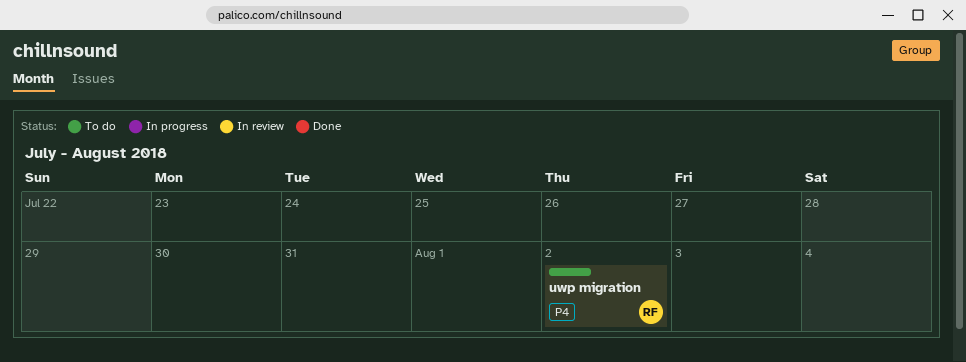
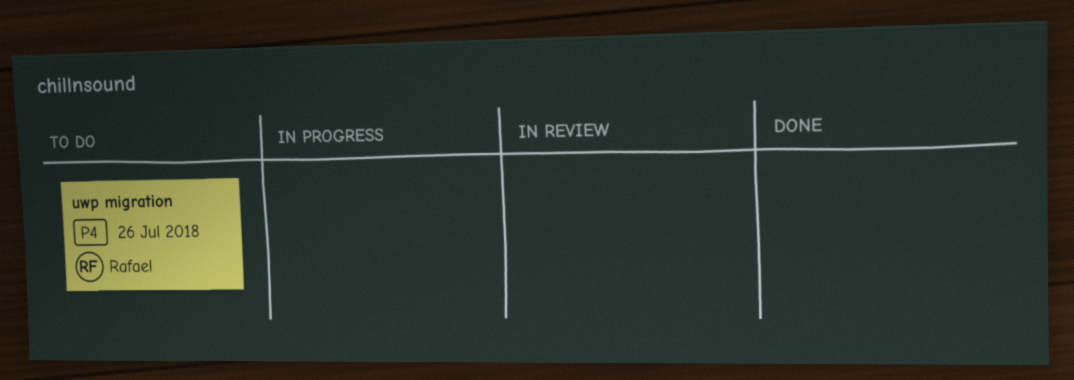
uwp migration, due: Aug 2 -> Jul 26

